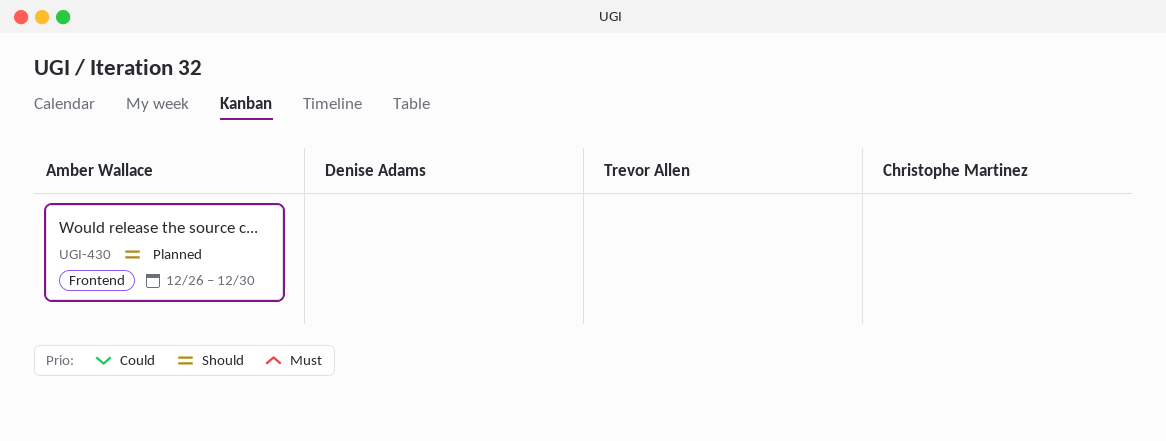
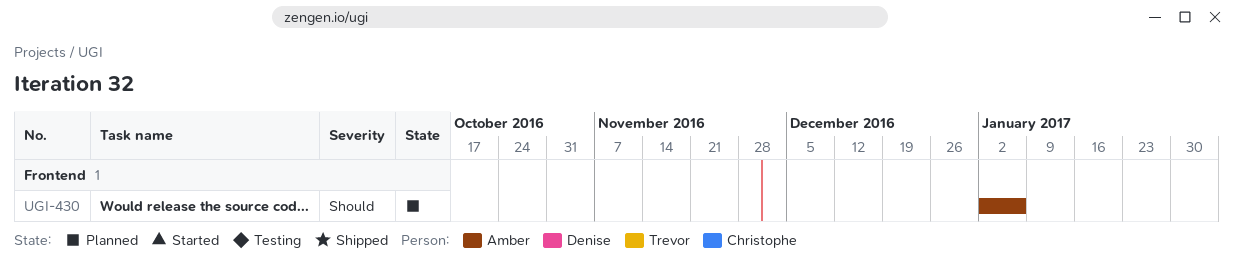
UGI-430, start: Dec 26 -> Jan 2
UGI-430, due: Dec 30 -> Jan 6

